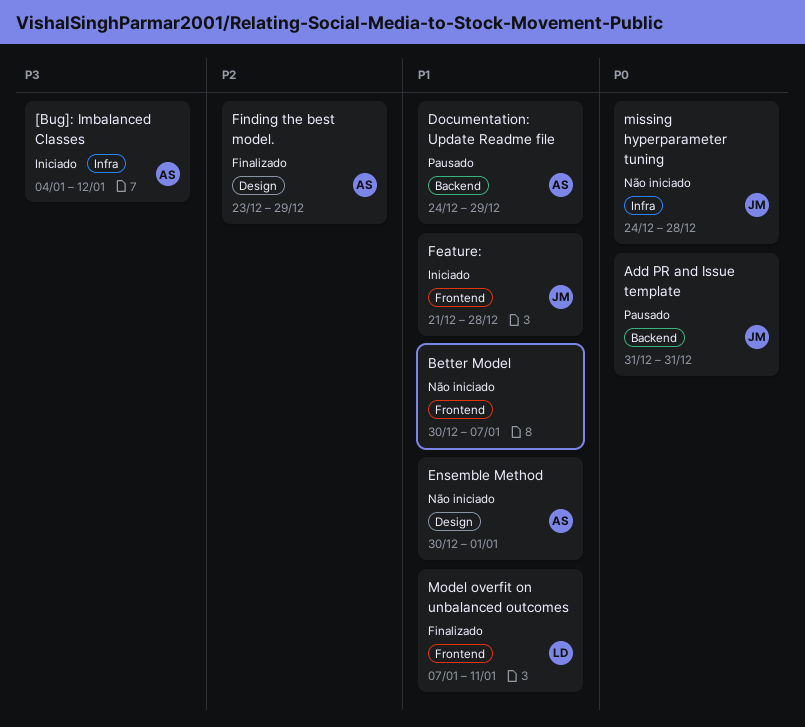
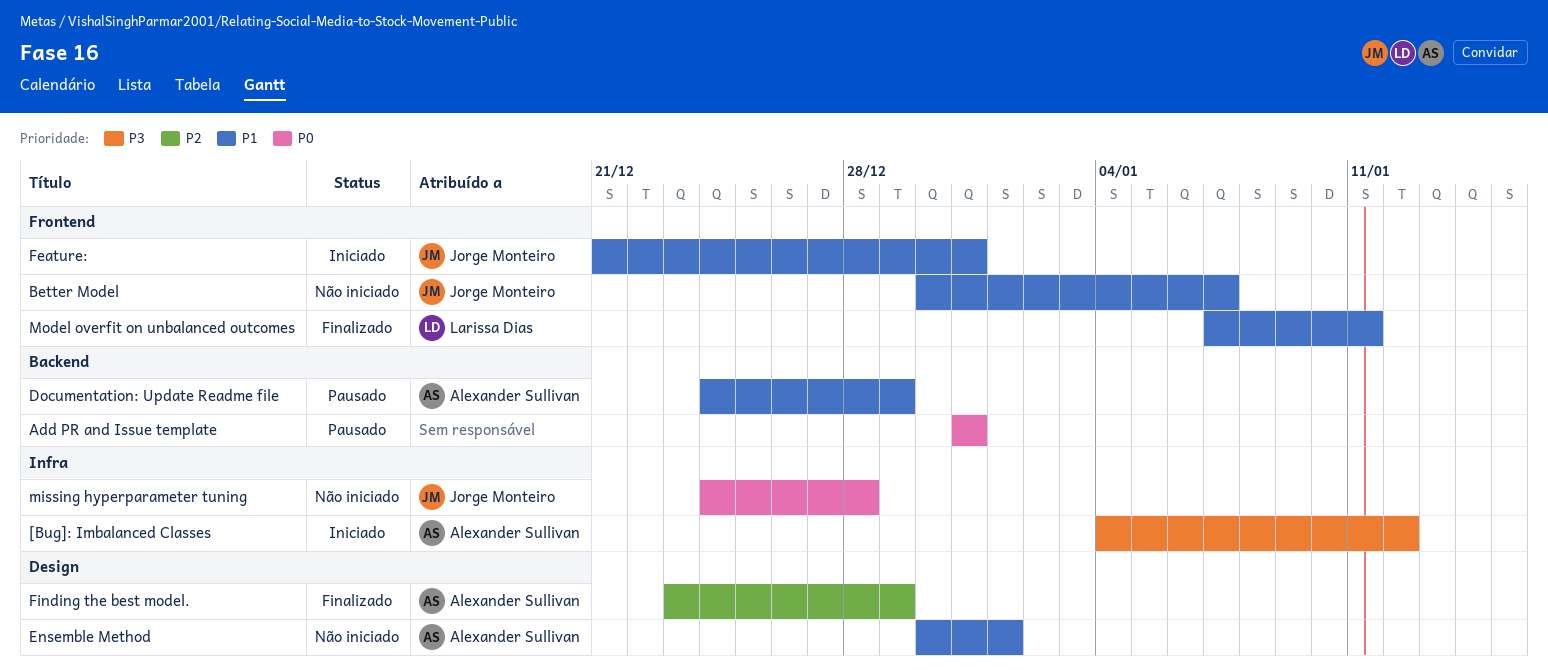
Add PR and Issue template, owner: Jorge Monteiro -> none
Better Model, owner: none -> Jorge Monteiro
Feature:, due: Dec 28 -> Dec 31

